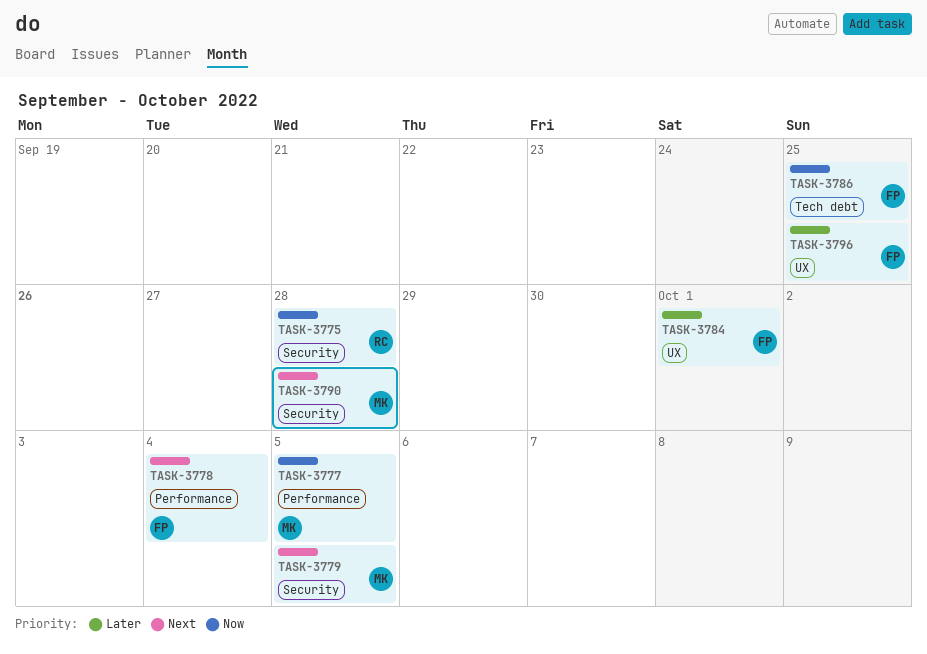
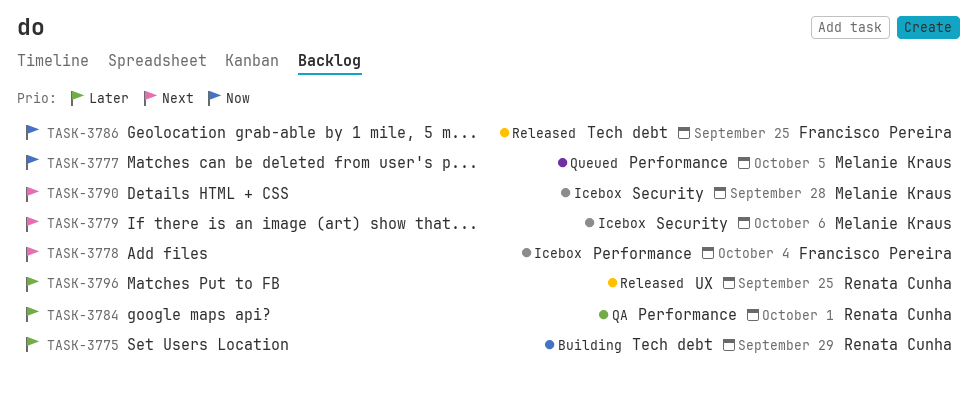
TASK-3775, priority: Now -> Later
TASK-3775, label: Security -> Tech debt
TASK-3775, due: Sep 28 -> Sep 29
TASK-3779, due: Oct 5 -> Oct 6
TASK-3784, owner: Francisco Pereira -> Renata Cunha
TASK-3784, label: UX -> Performance
TASK-3796, owner: Francisco Pereira -> Renata Cunha

